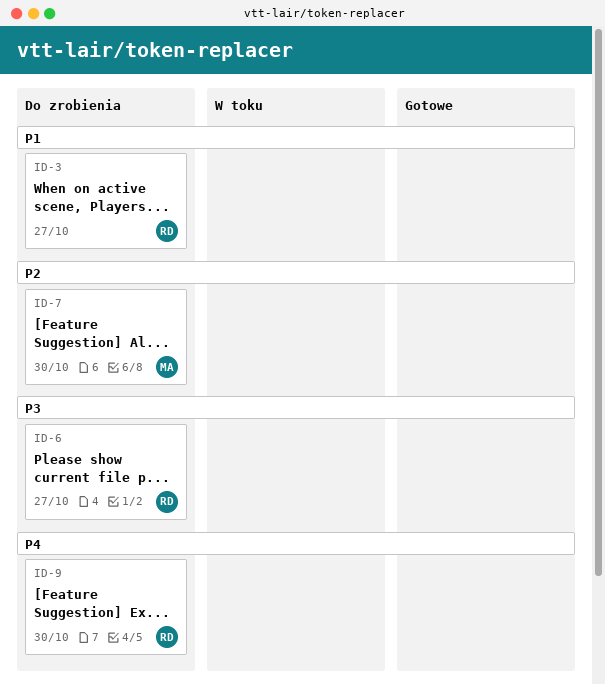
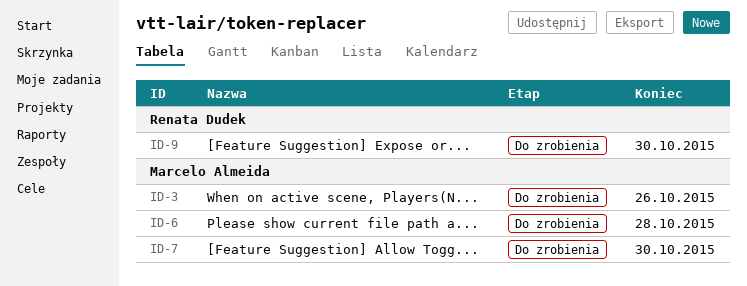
ID-3, owner: Renata Dudek -> Marcelo Almeida
ID-3, due: Oct 27 -> Oct 26
ID-6, owner: Renata Dudek -> Marcelo Almeida
ID-6, due: Oct 27 -> Oct 28

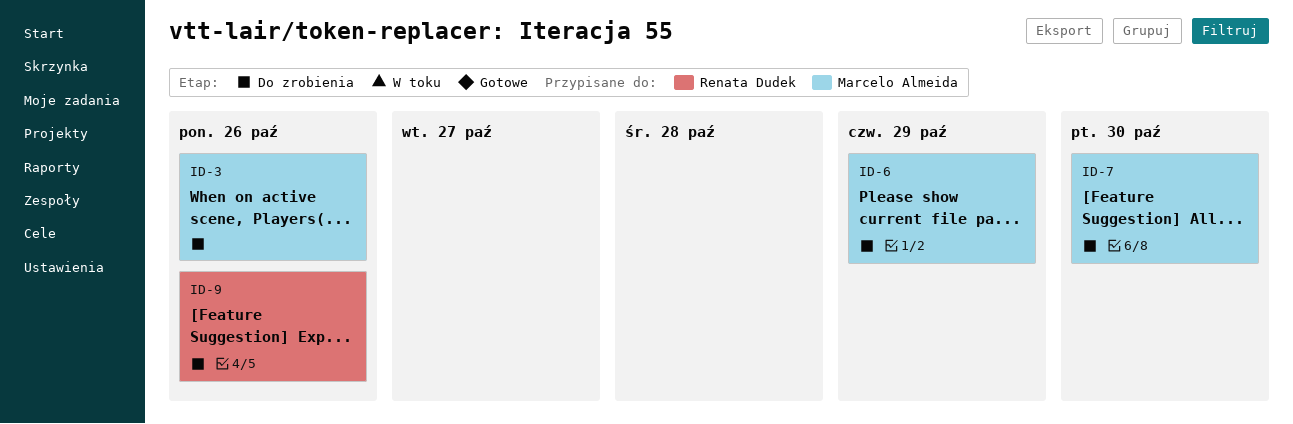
ID-6, due: Oct 28 -> Oct 29
ID-9, due: Oct 30 -> Oct 26

